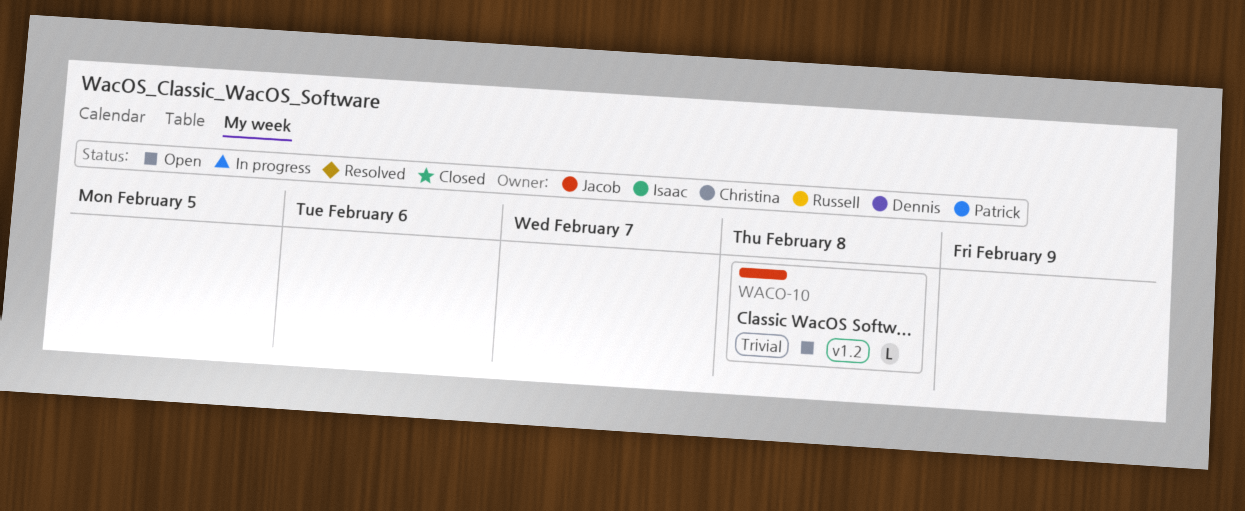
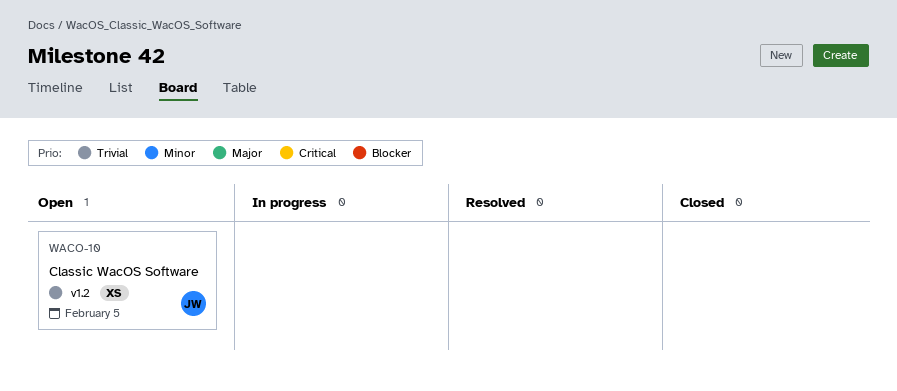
WACO-10, estimate: L -> XS
WACO-10, due: Feb 8 -> Feb 5

